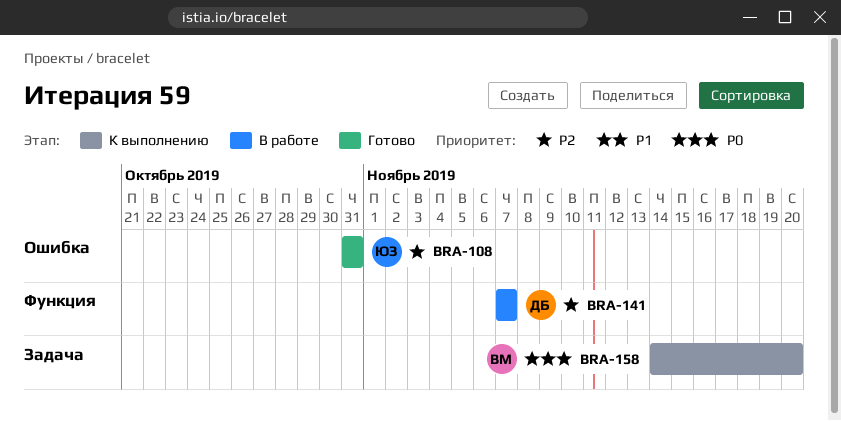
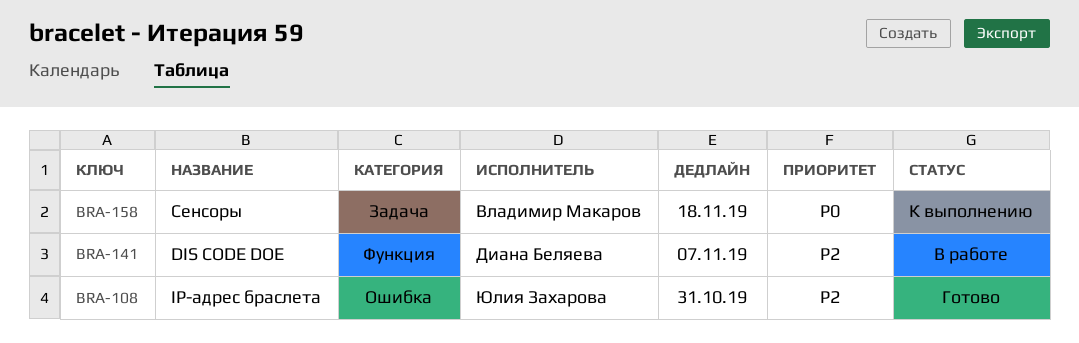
BRA-158, due: Nov 20 -> Nov 18

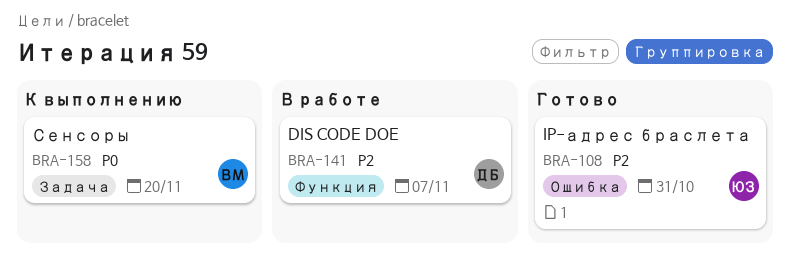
BRA-158, due: Nov 18 -> Nov 20

